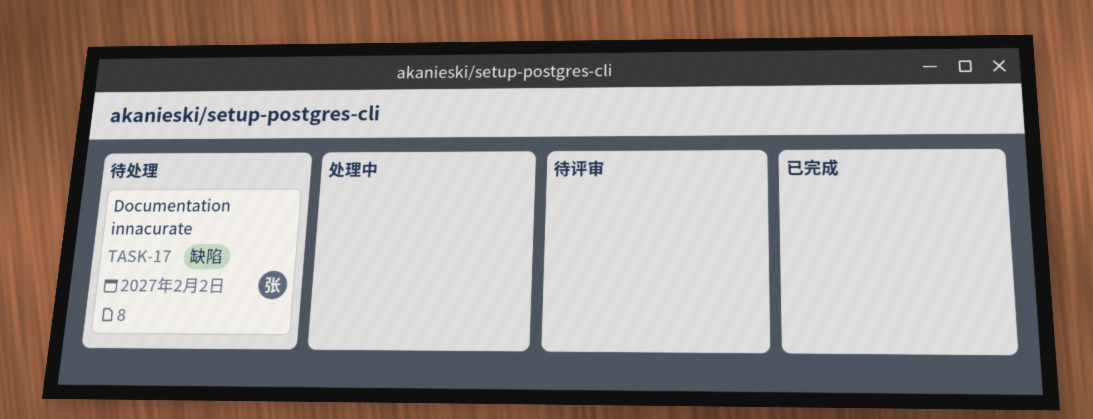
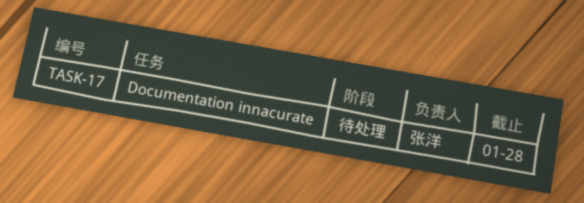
TASK-17, due: Feb 2 -> Jan 28

